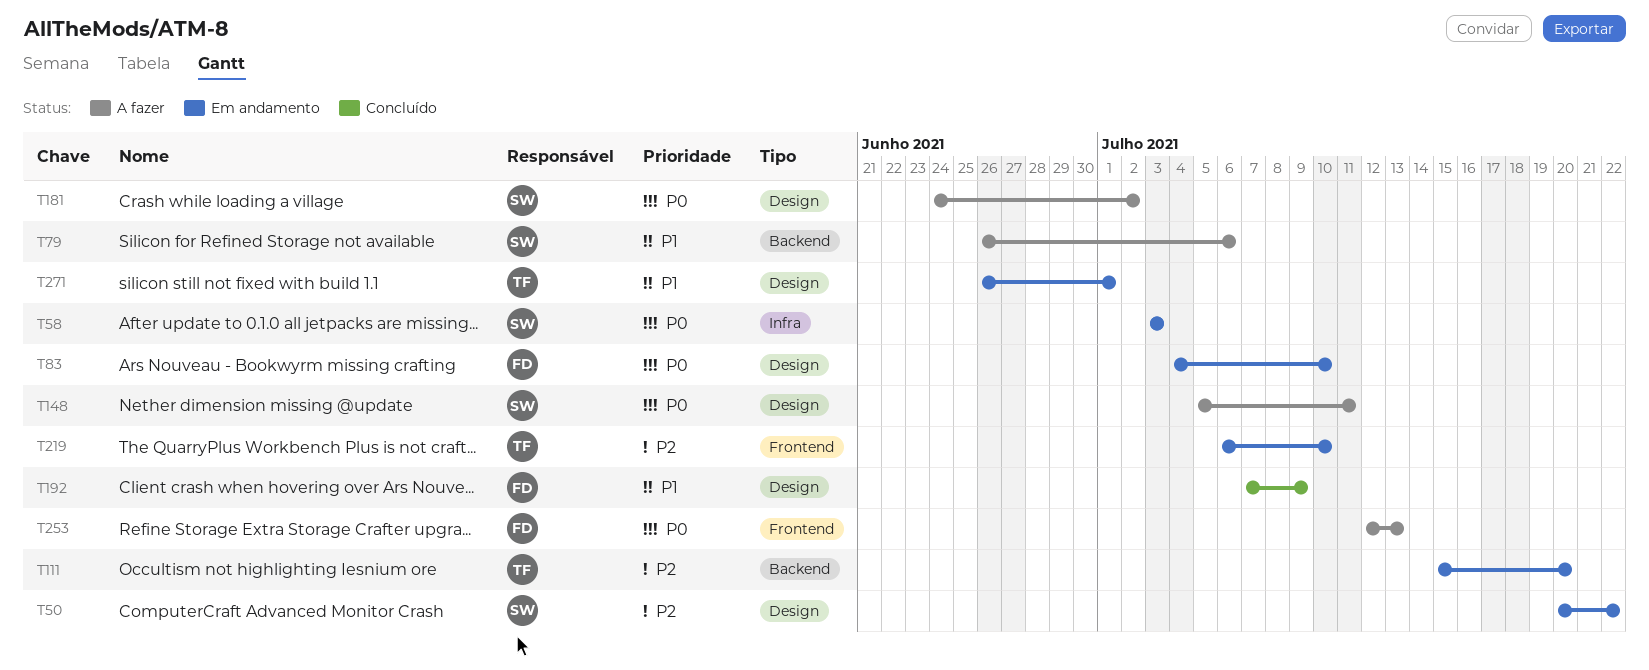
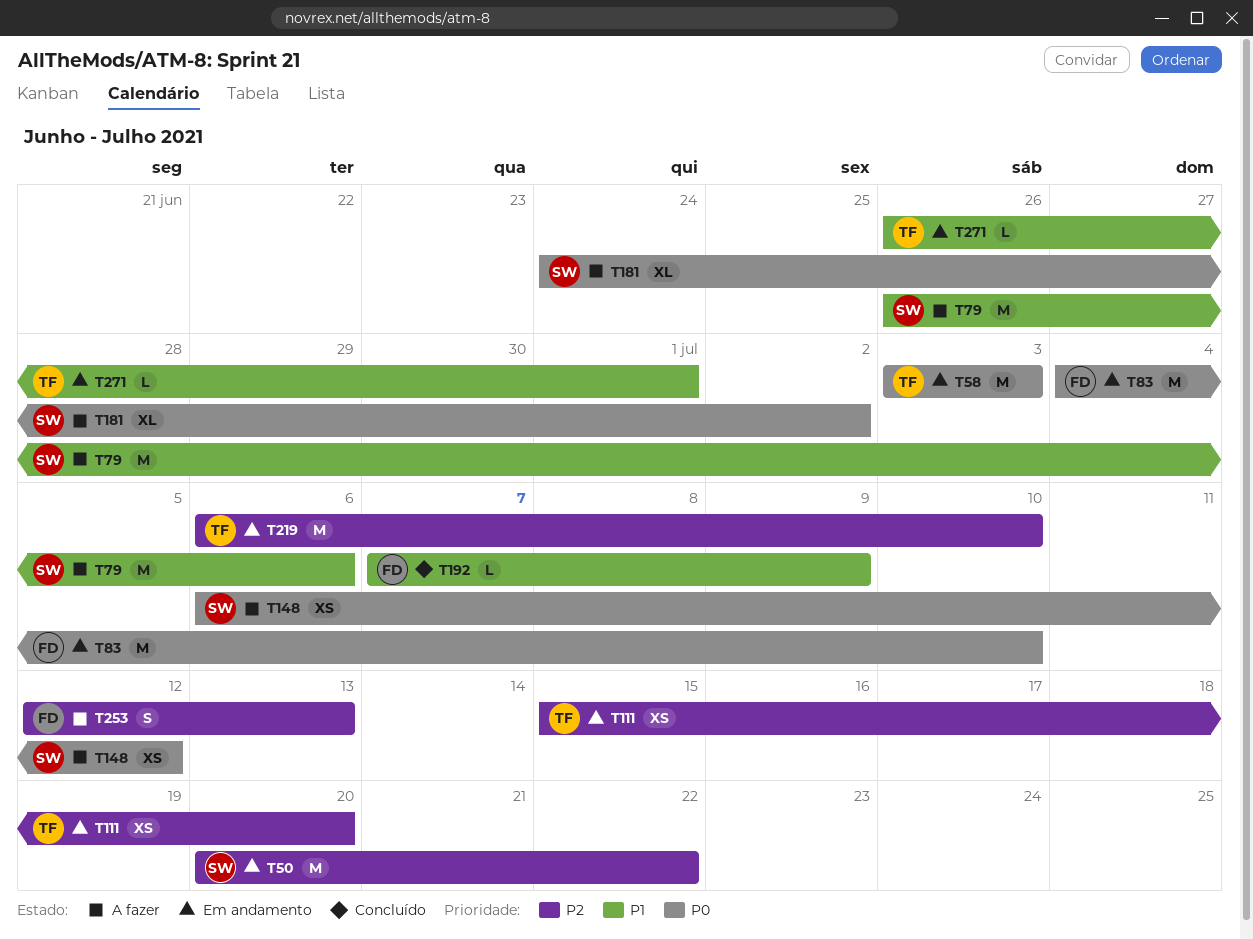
T58, owner: SW -> TF
T148, start: Jul 5 -> Jul 6
T148, due: Jul 11 -> Jul 12
T253, priority: P0 -> P2

